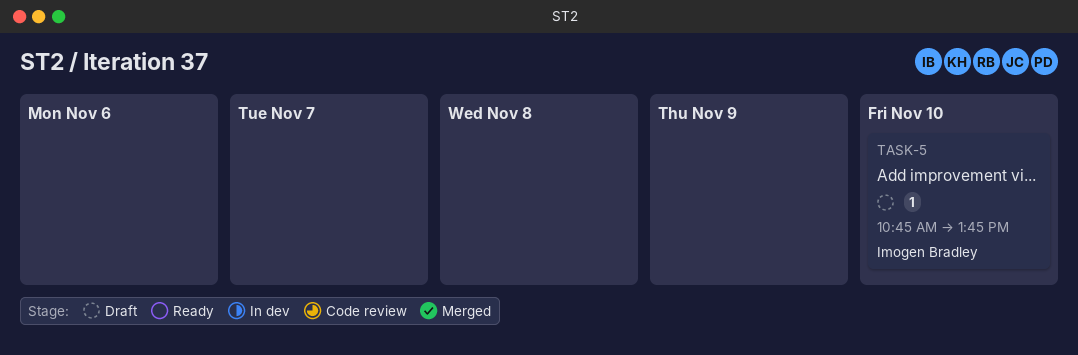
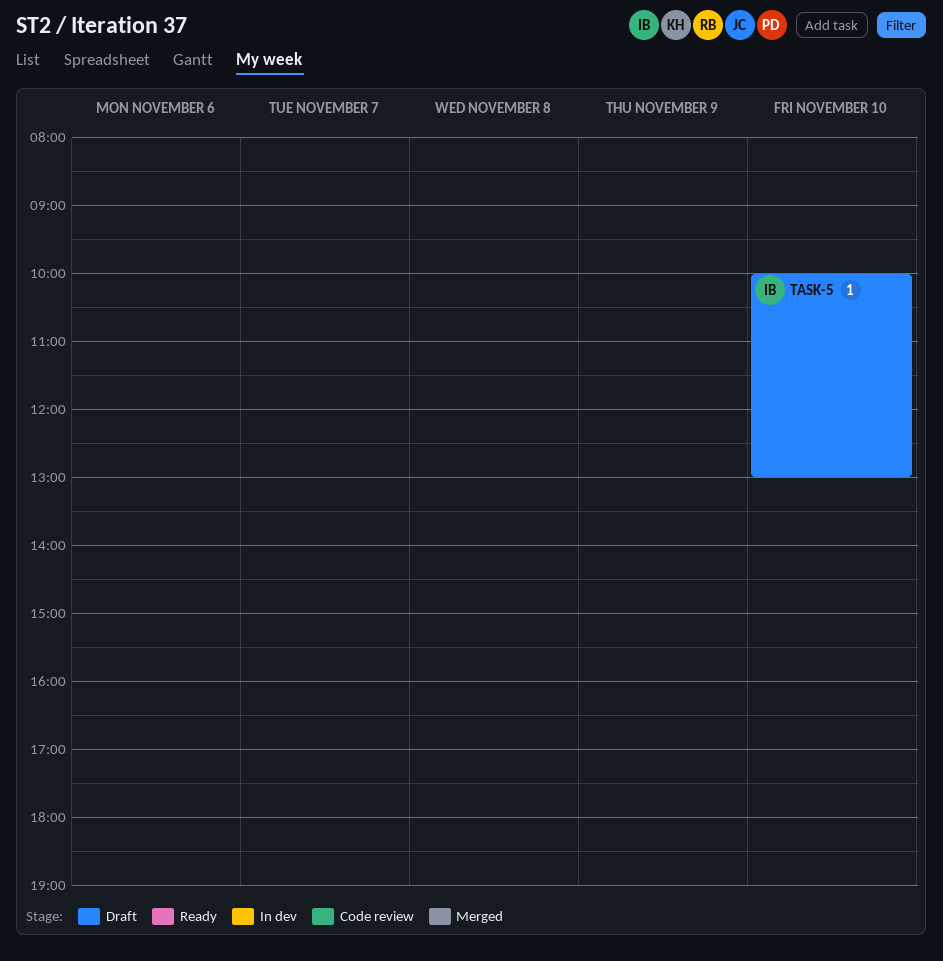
TASK-5, begins: 10:45 -> 10:00
TASK-5, ends: 13:45 -> 13:00

